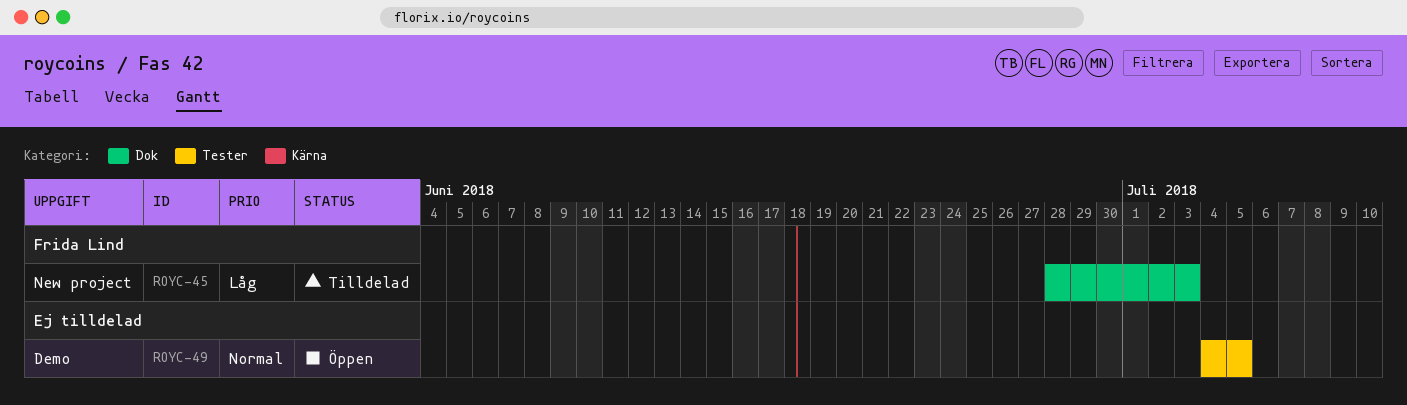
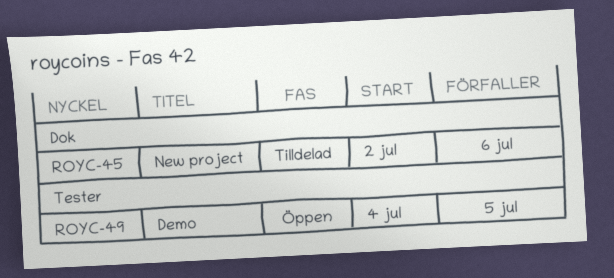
ROYC-45, start: Jun 28 -> Jul 2
ROYC-45, due: Jul 3 -> Jul 6

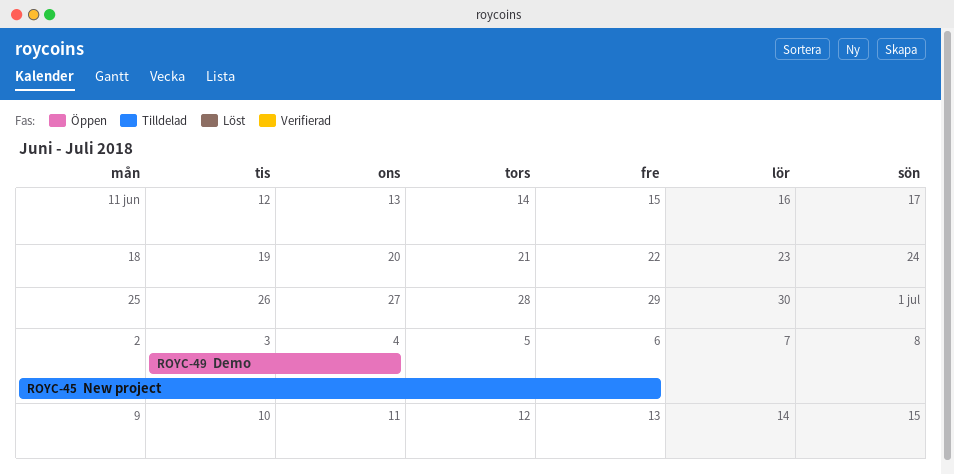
ROYC-49, start: Jul 4 -> Jul 3
ROYC-49, due: Jul 5 -> Jul 4

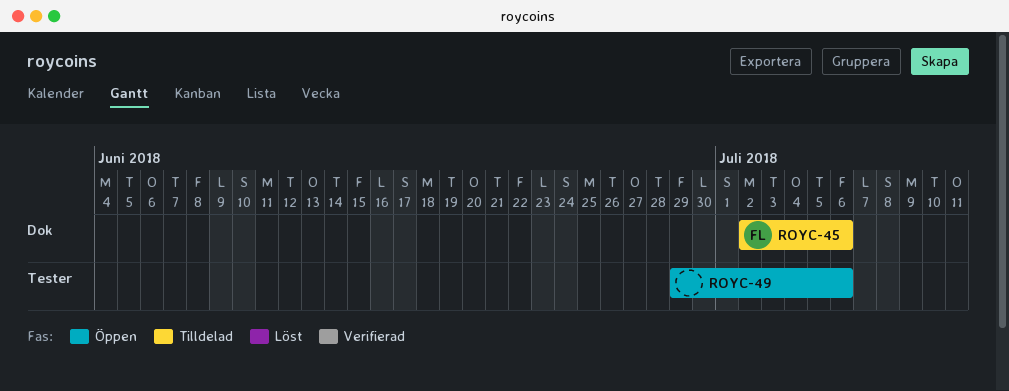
ROYC-49, start: Jul 3 -> Jun 29
ROYC-49, due: Jul 4 -> Jul 6

